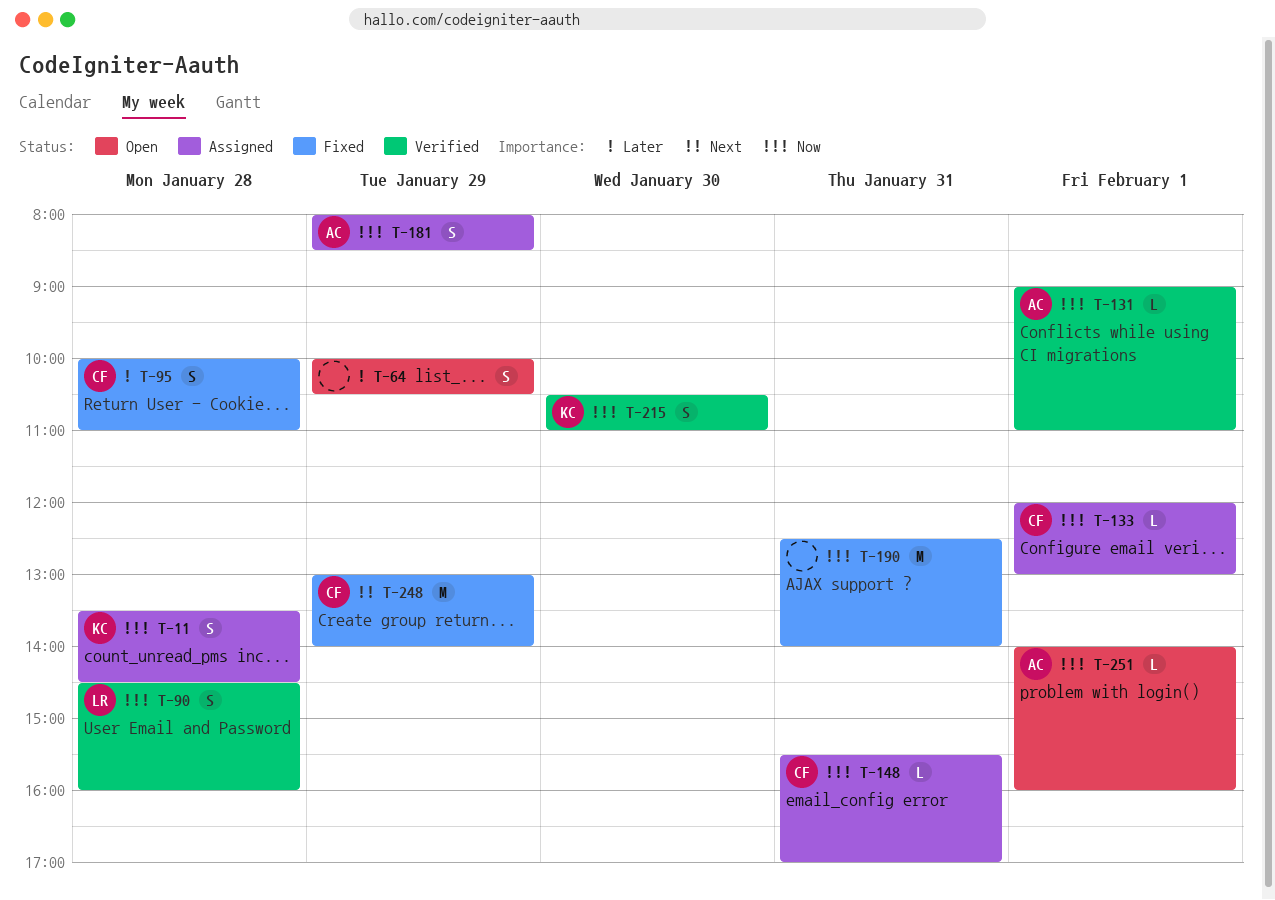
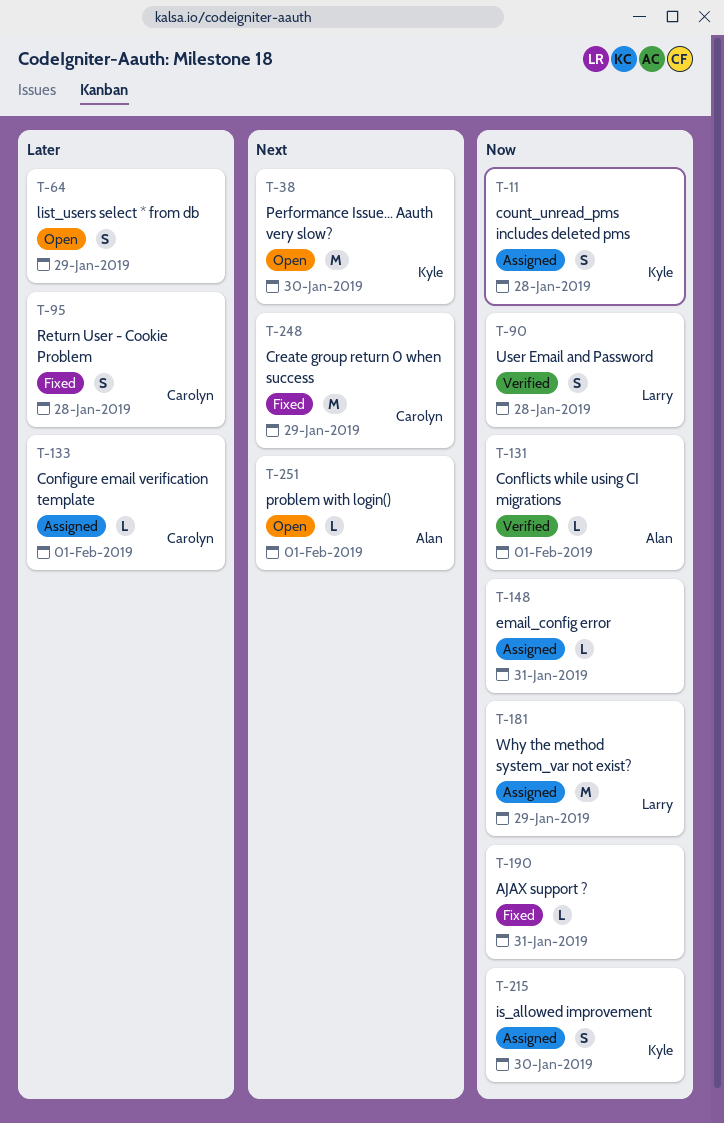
T-38: none -> present
T-133, priority: Now -> Later
T-148, owner: Carolyn -> none
T-181, owner: Alan -> Larry
T-181, estimate: S -> M
T-190, estimate: M -> L
T-215, status: Verified -> Assigned
T-251, priority: Now -> Next

